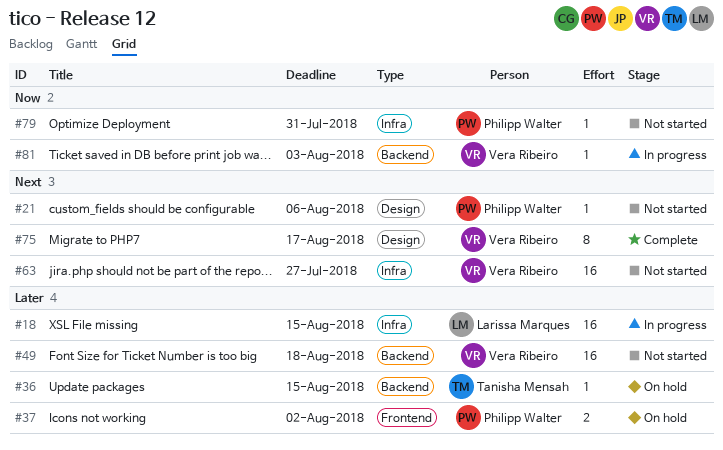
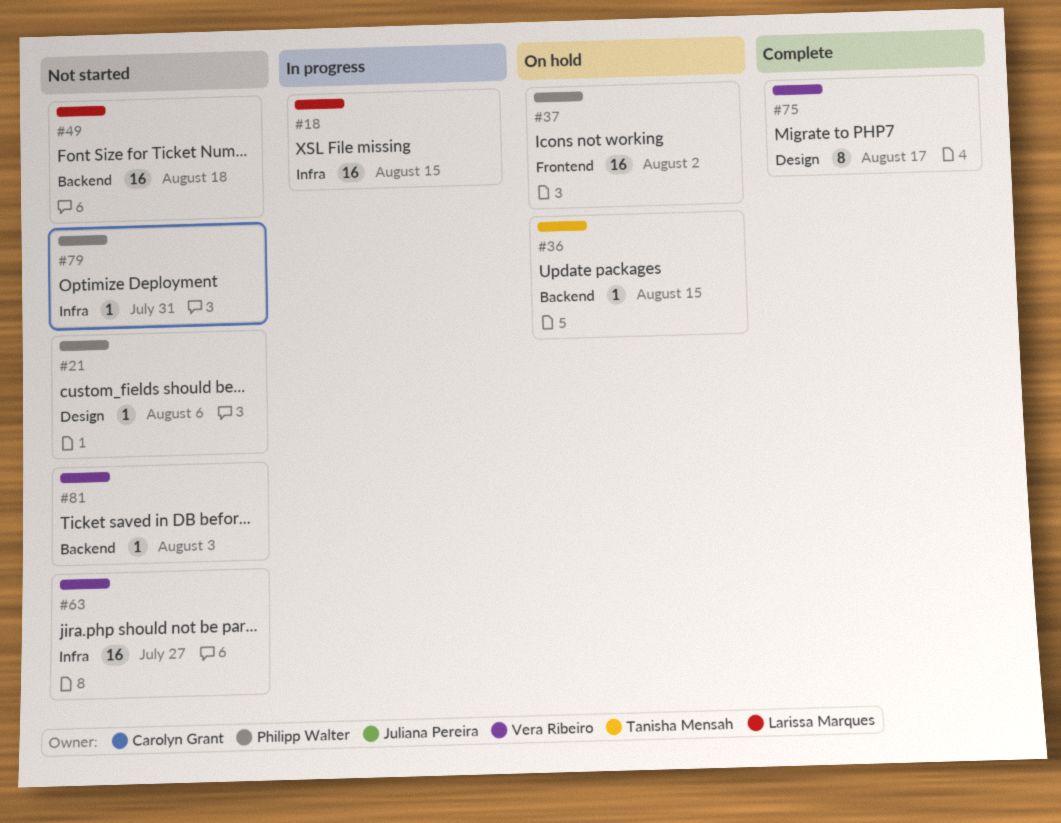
#37, estimate: 2 -> 16
#49, owner: Vera Ribeiro -> Larissa Marques
#81, status: In progress -> Not started

